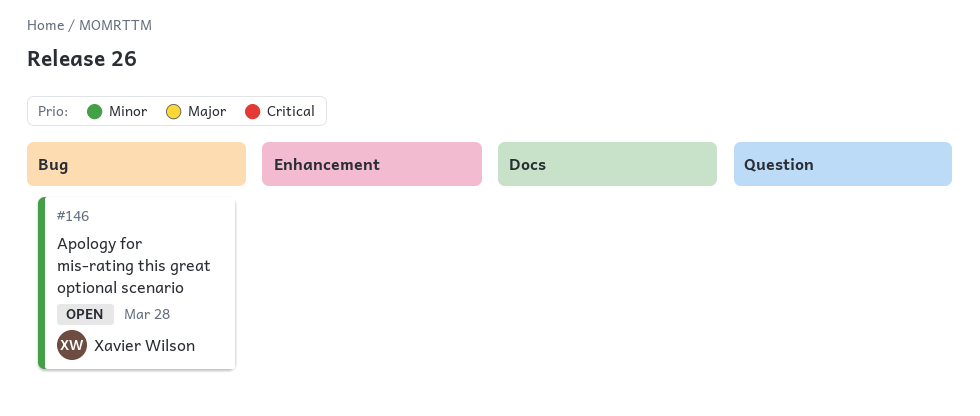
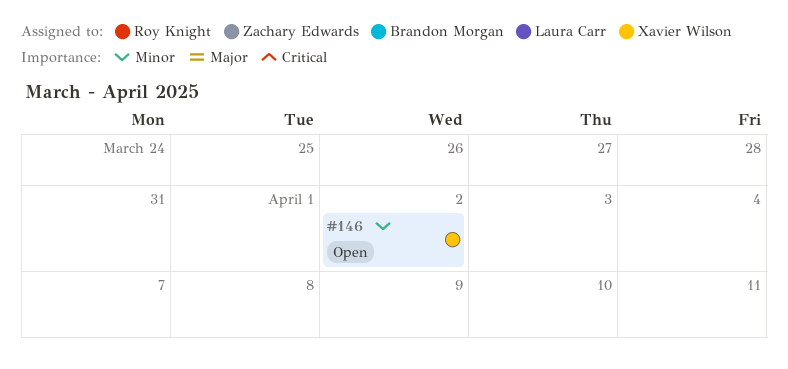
#146, due: Mar 28 -> Apr 2

